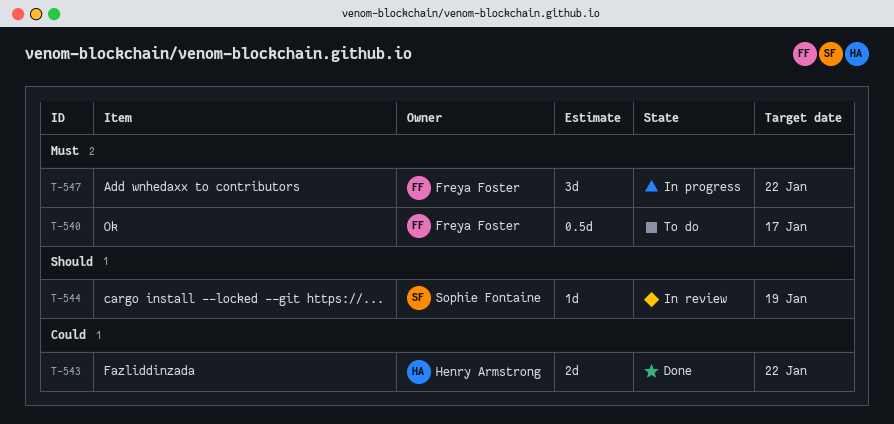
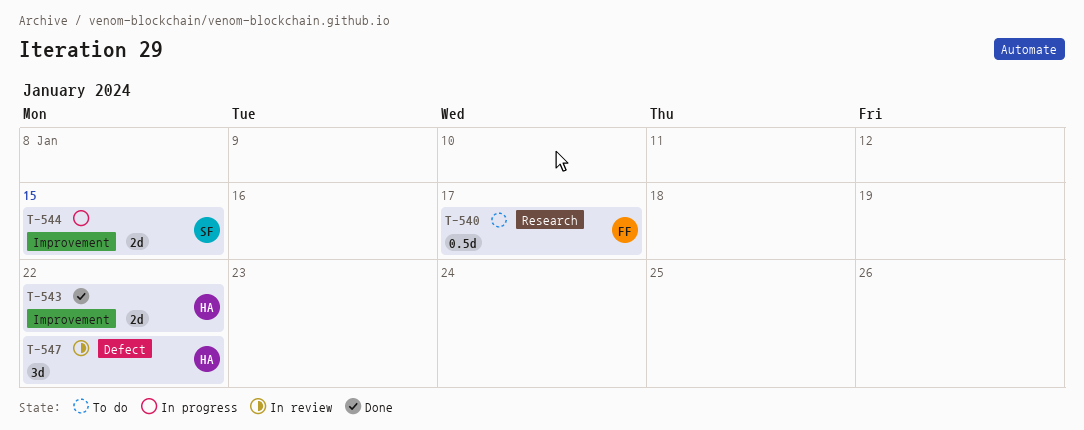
T-544, status: In review -> In progress
T-544, estimate: 1d -> 2d
T-544, due: Jan 19 -> Jan 15
T-547, status: In progress -> In review
T-547, owner: Freya Foster -> Henry Armstrong

